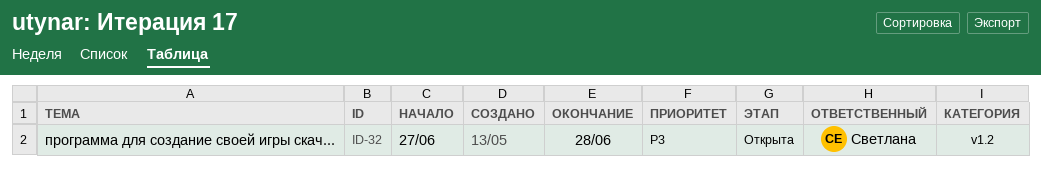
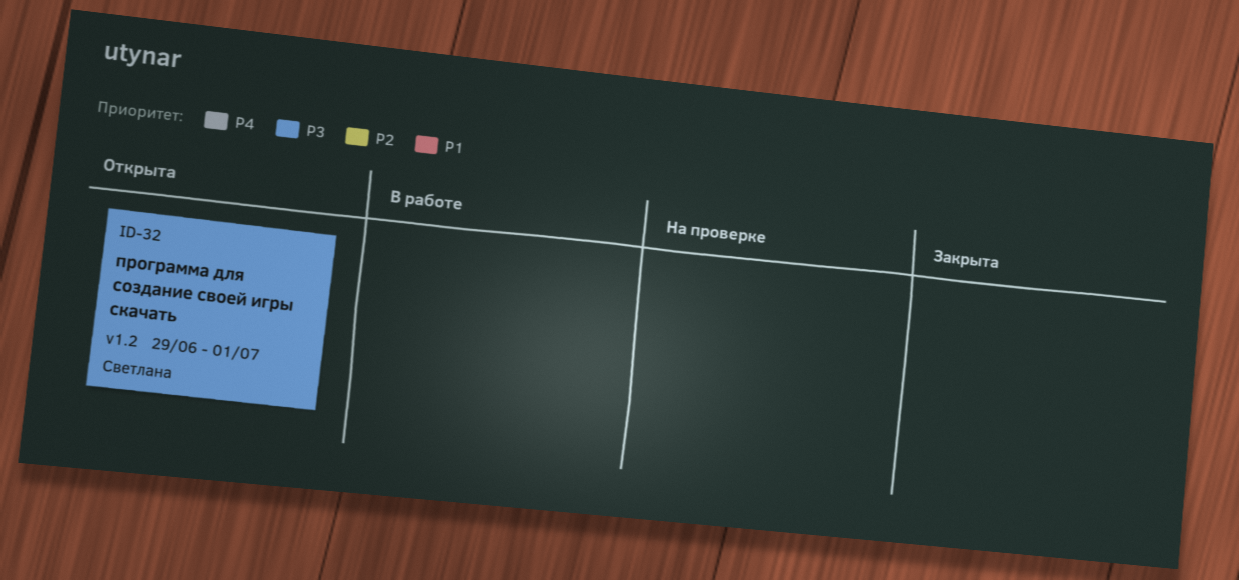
ID-32, start: Jun 27 -> Jun 29
ID-32, due: Jun 28 -> Jul 1

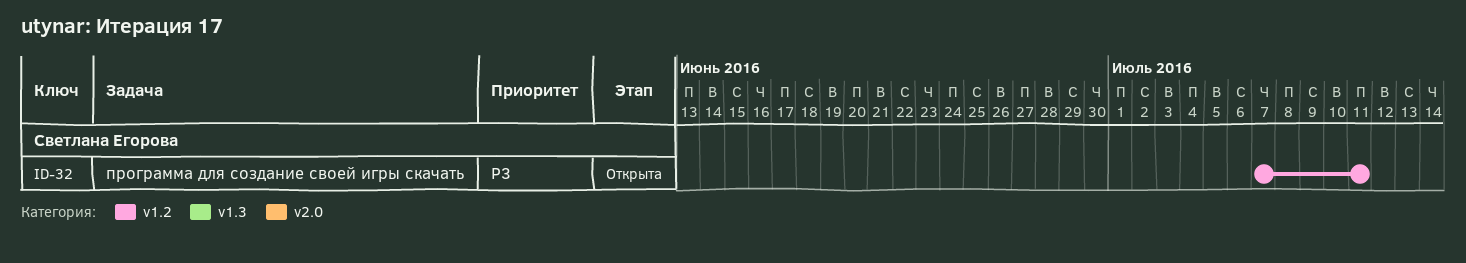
ID-32, start: Jun 29 -> Jul 7
ID-32, due: Jul 1 -> Jul 11

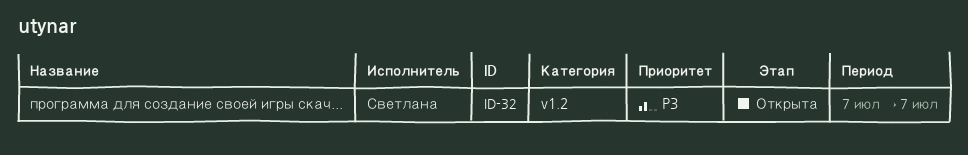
ID-32, due: Jul 11 -> Jul 7

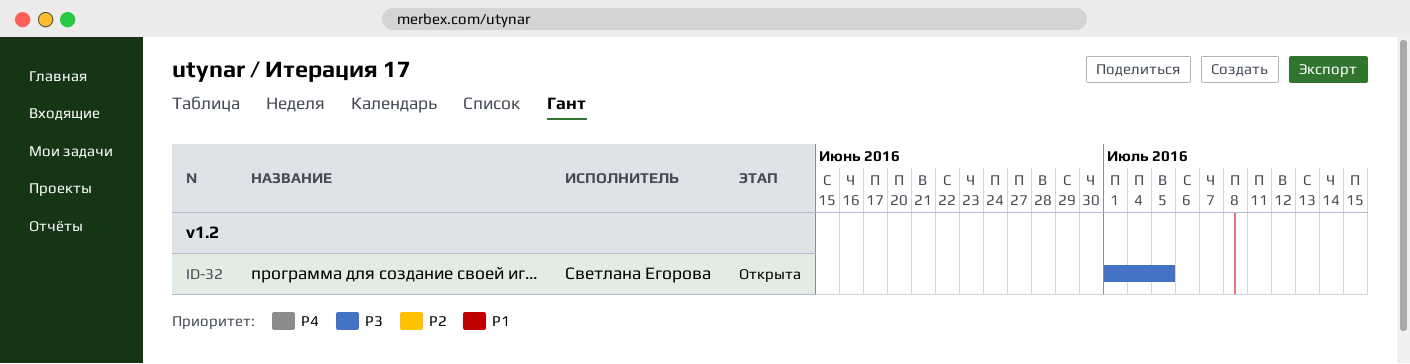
ID-32, start: Jul 7 -> Jul 1
ID-32, due: Jul 7 -> Jul 5

